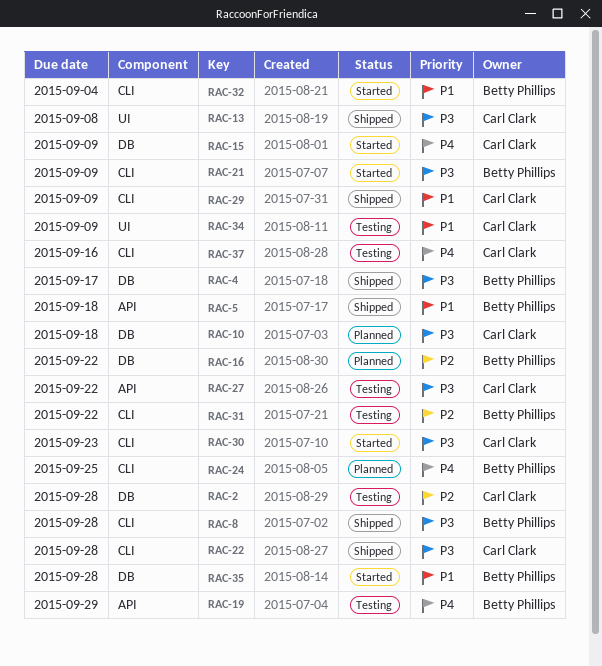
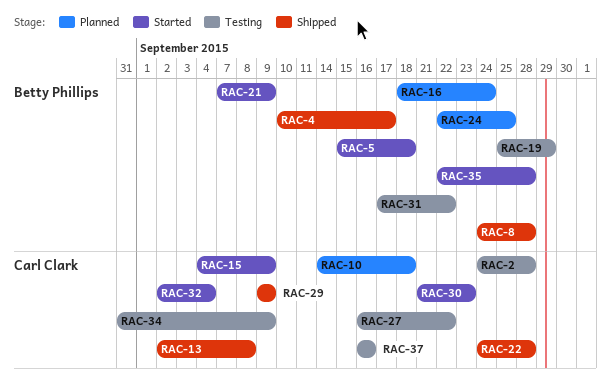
RAC-5, status: Shipped -> Started
RAC-16, due: Sep 22 -> Sep 24
RAC-32, owner: Betty Phillips -> Carl Clark

